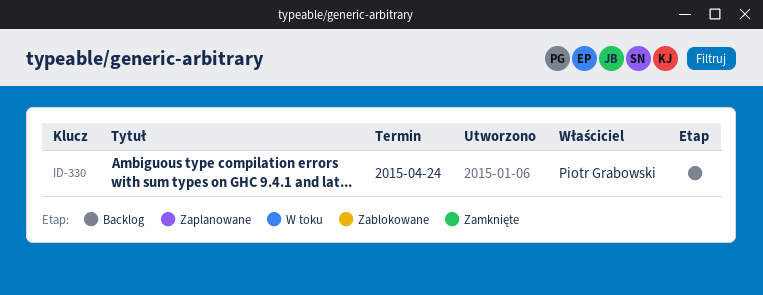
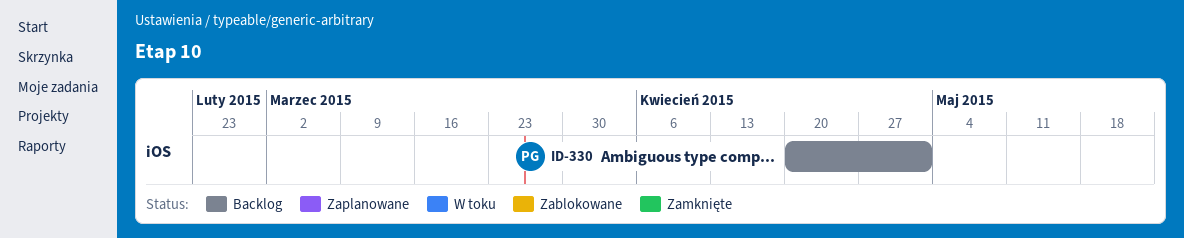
ID-330, due: Apr 24 -> May 1

